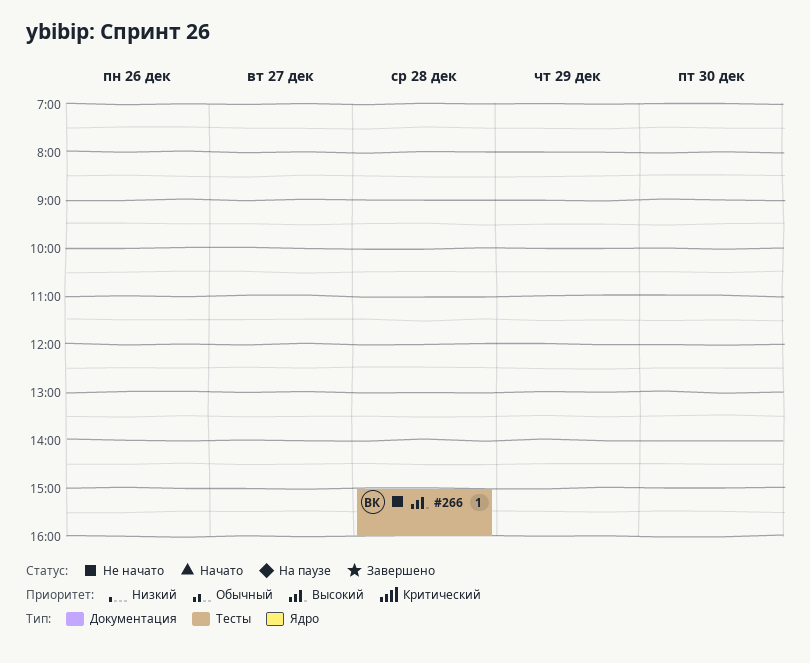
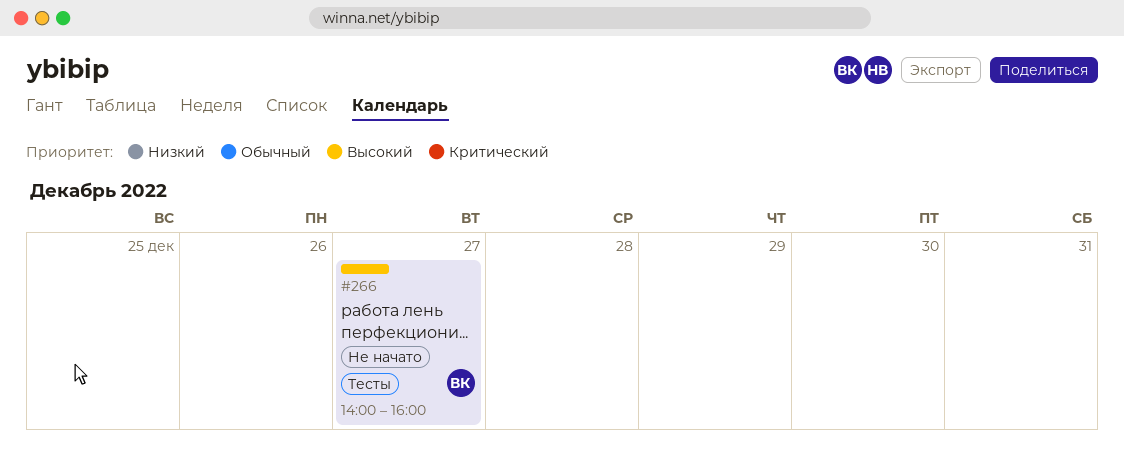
#266, day: Dec 28 -> Dec 27
#266, begins: 15:00 -> 14:00

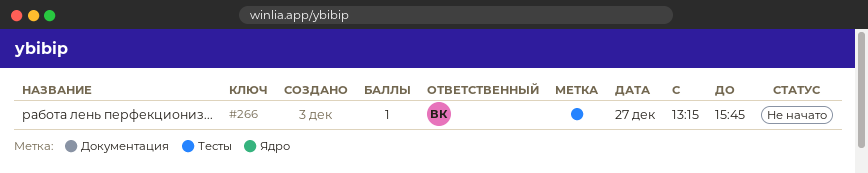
#266, begins: 14:00 -> 13:15
#266, ends: 16:00 -> 15:45

